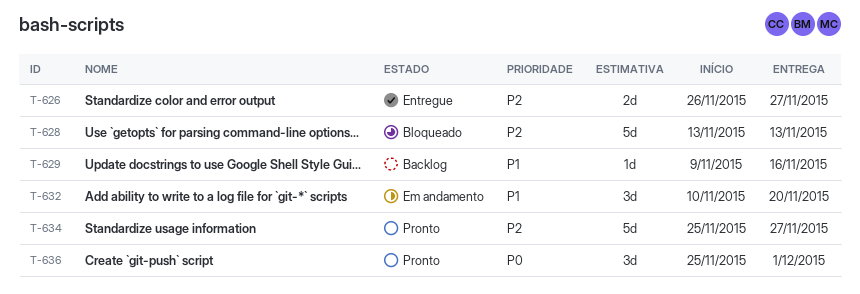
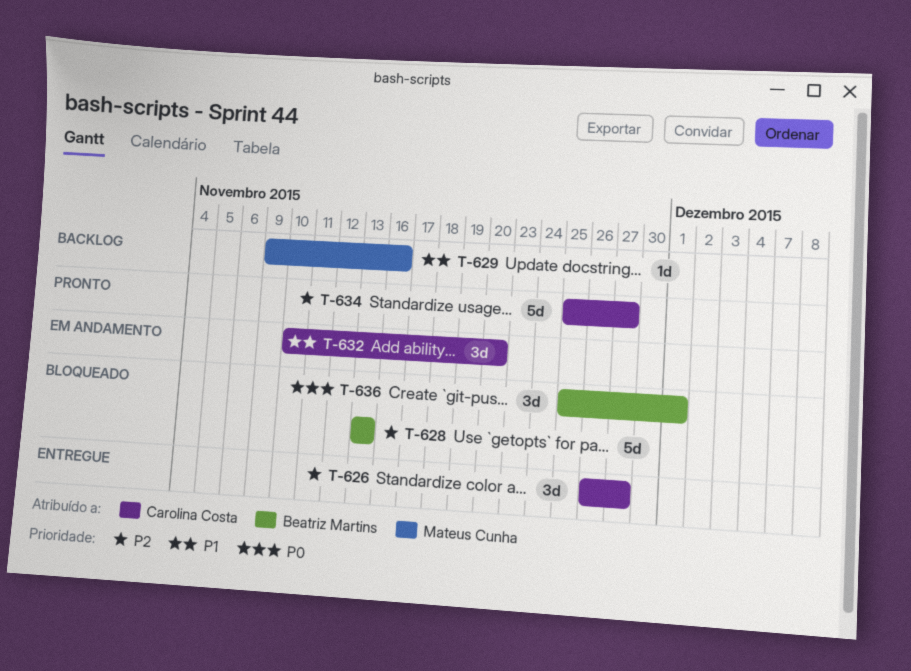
T-626, estimate: 2d -> 3d
T-636, status: Pronto -> Bloqueado

